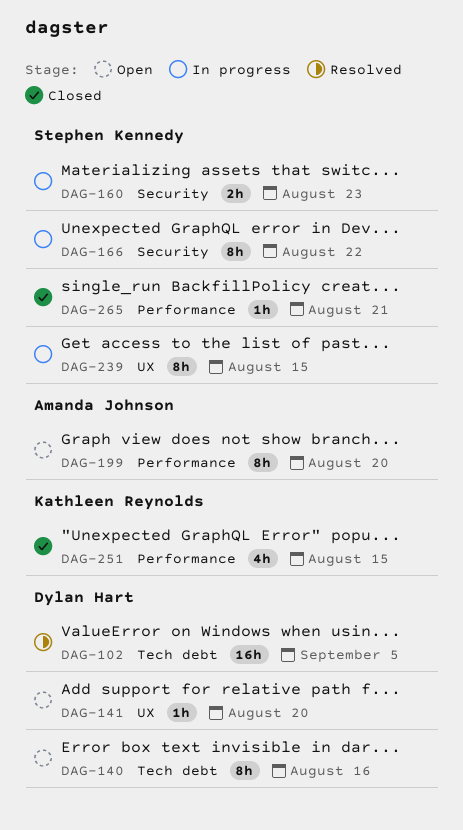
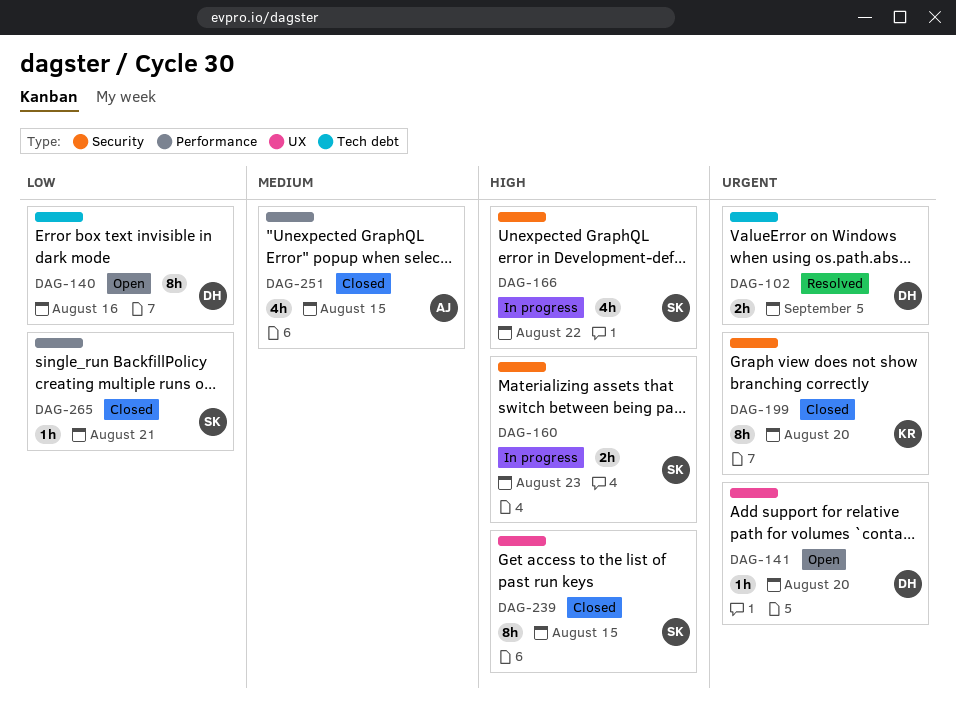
DAG-102, estimate: 16h -> 2h
DAG-166, estimate: 8h -> 4h
DAG-199, status: Open -> Closed
DAG-199, owner: Amanda Johnson -> Kathleen Reynolds
DAG-199, label: Performance -> Security
DAG-239, status: In progress -> Closed
DAG-251, owner: Kathleen Reynolds -> Amanda Johnson

